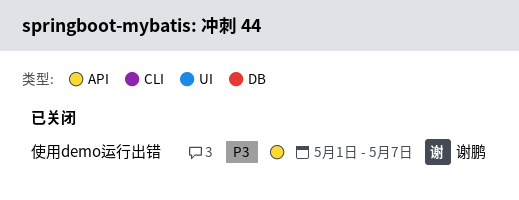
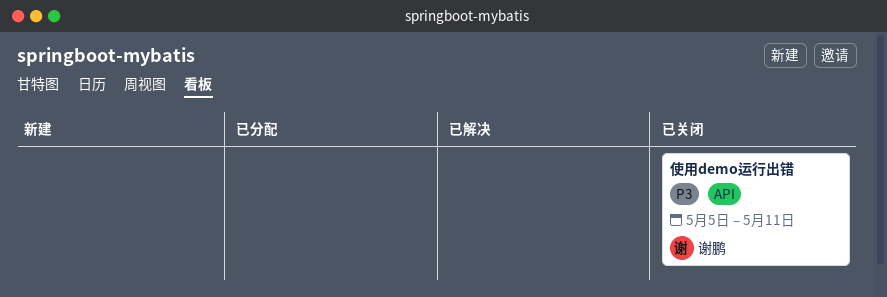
使用demo运行出错, start: May 1 -> May 5
使用demo运行出错, due: May 7 -> May 11

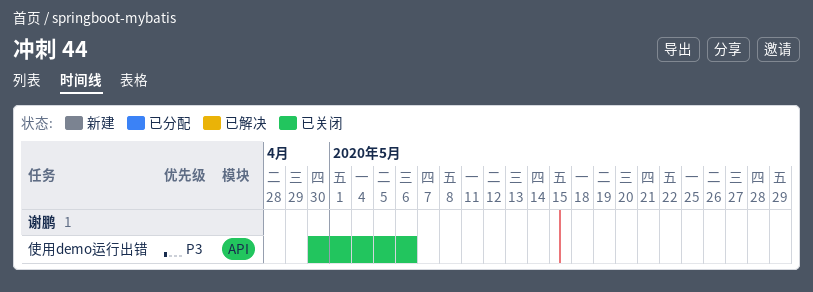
使用demo运行出错, start: May 5 -> Apr 30
使用demo运行出错, due: May 11 -> May 6

